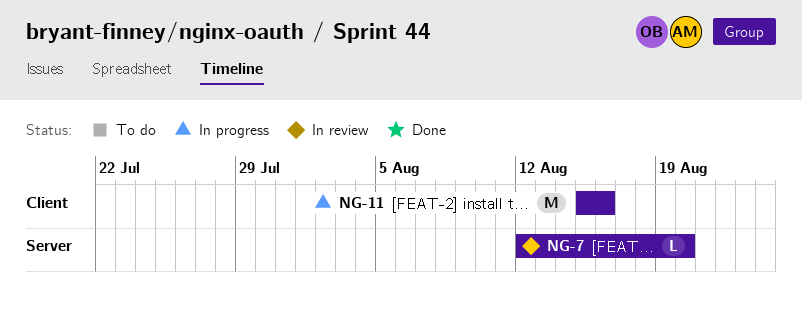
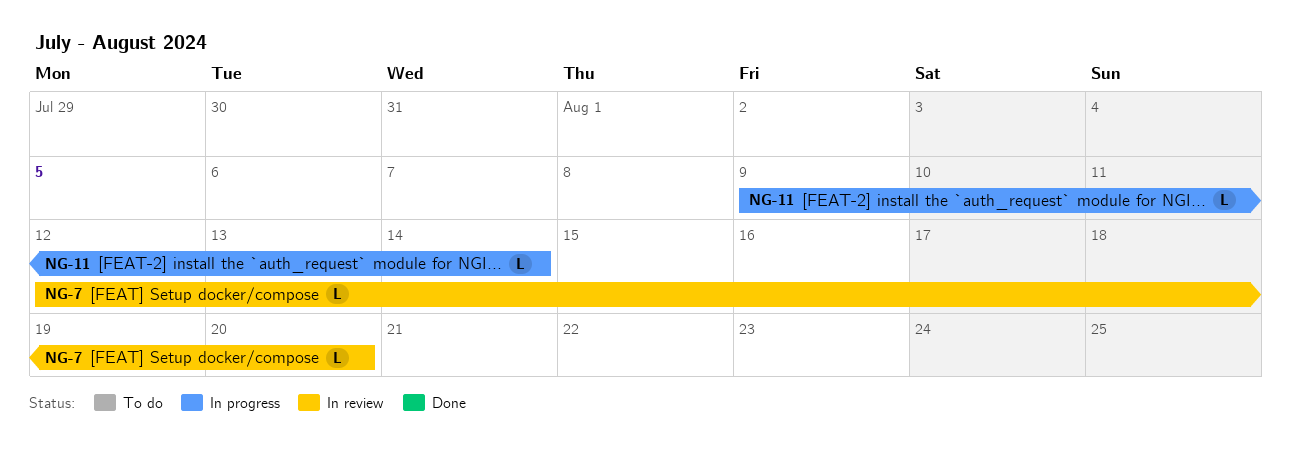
NG-11, estimate: M -> L
NG-11, start: Aug 15 -> Aug 9
NG-11, due: Aug 16 -> Aug 14

